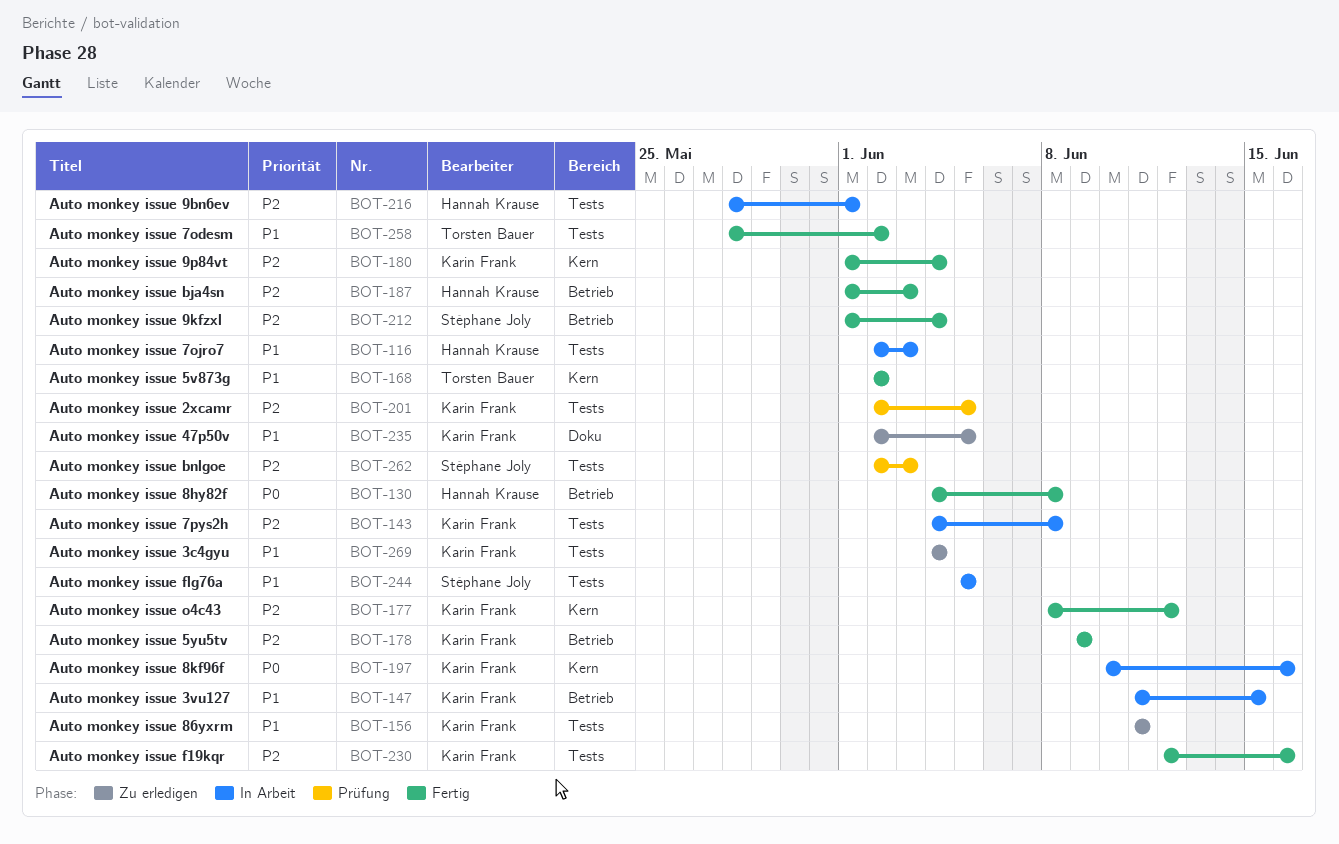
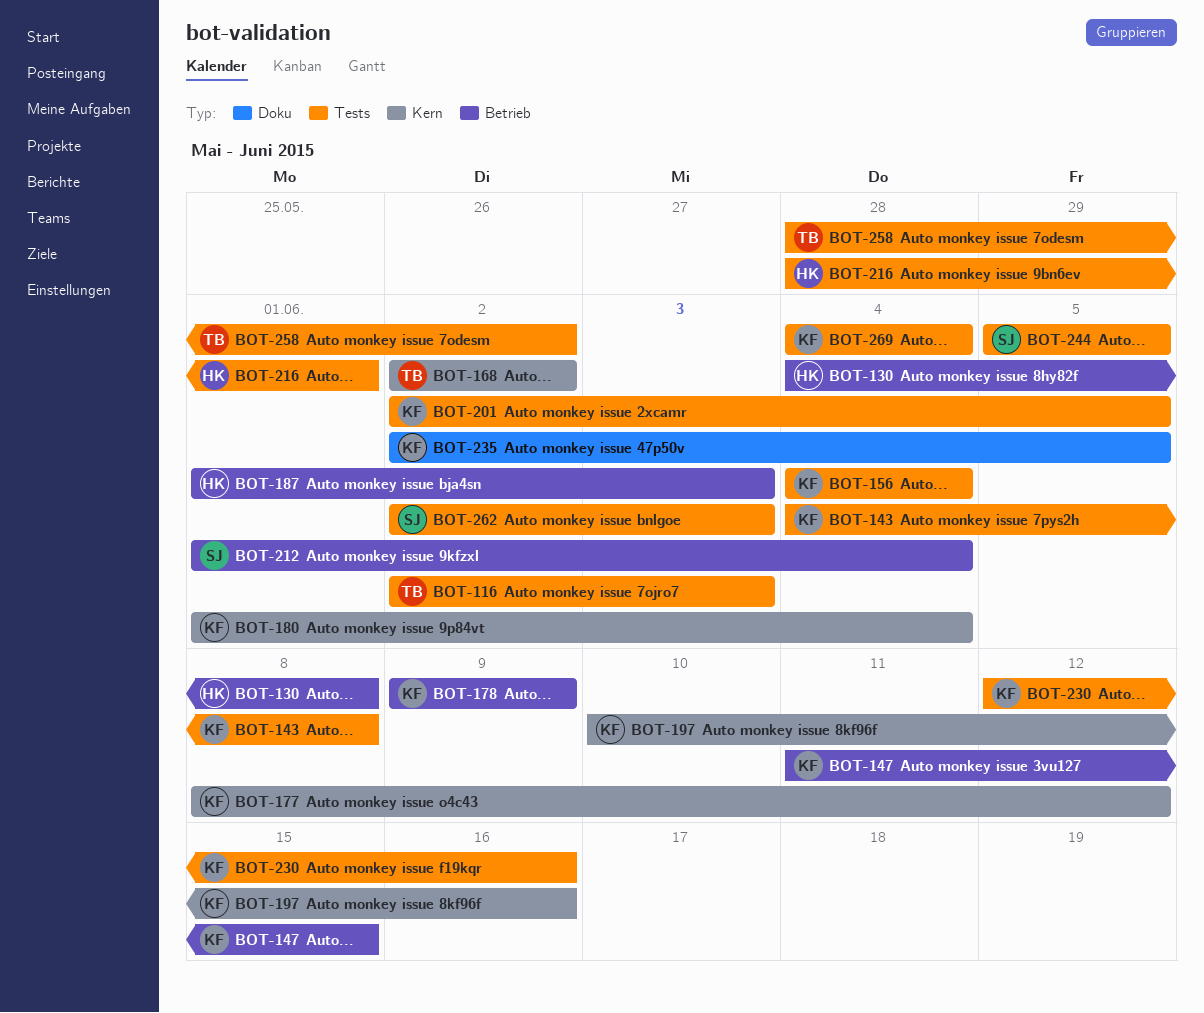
BOT-116, owner: Hannah Krause -> Torsten Bauer
BOT-156, start: Jun 11 -> Jun 4
BOT-156, due: Jun 11 -> Jun 4

